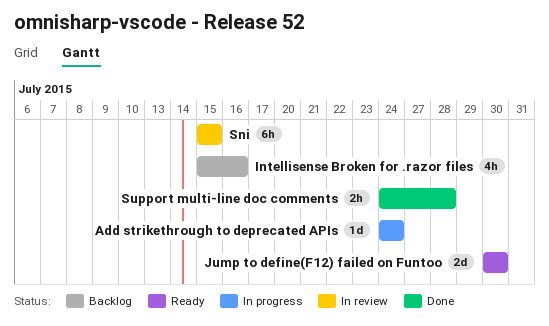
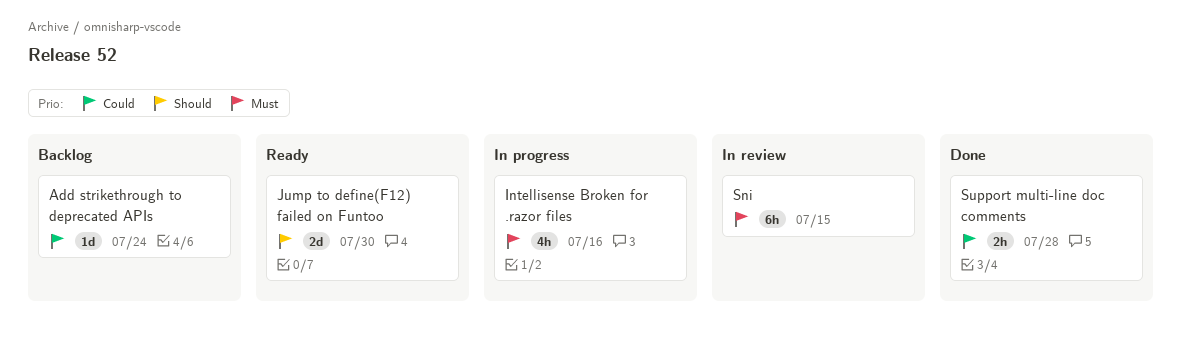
Add strikethrough to deprecated APIs, status: In progress -> Backlog
Intellisense Broken for .razor files, status: Backlog -> In progress

